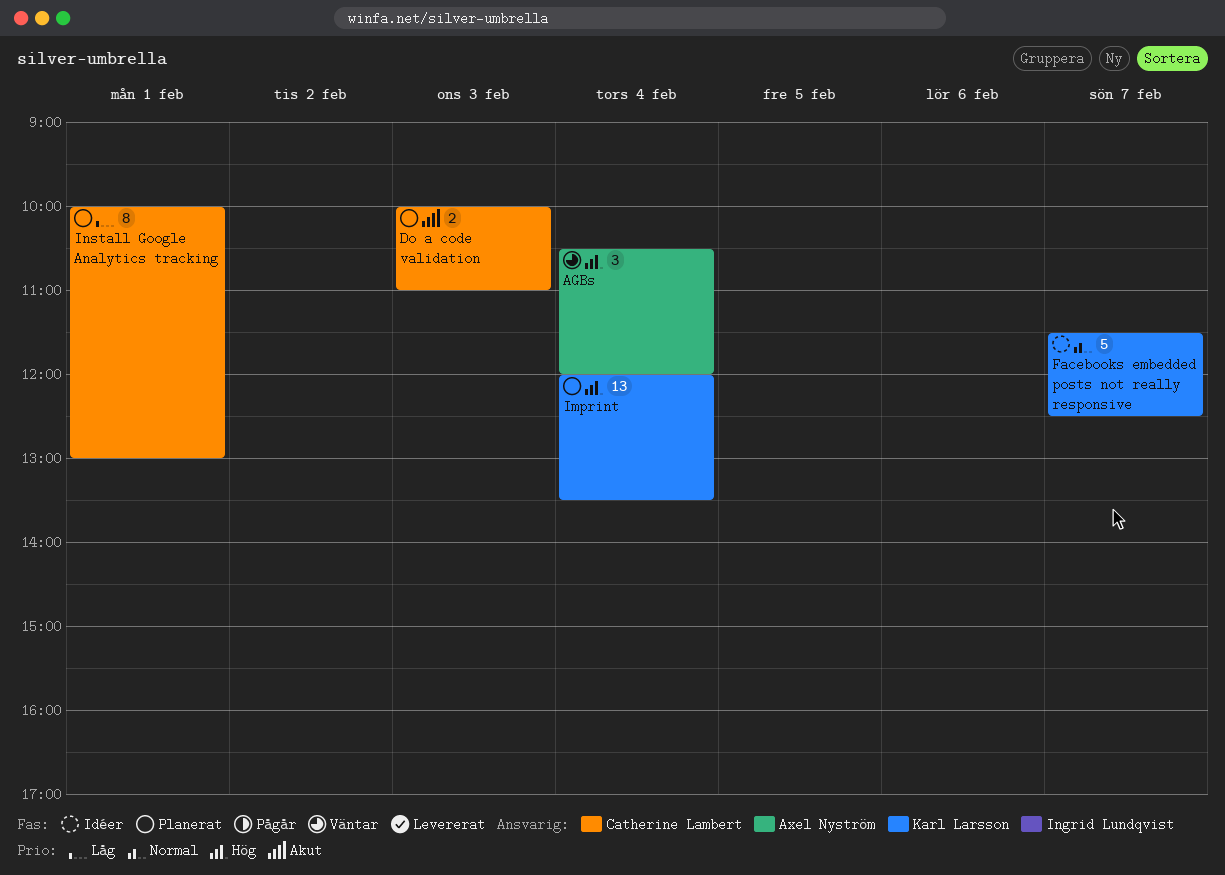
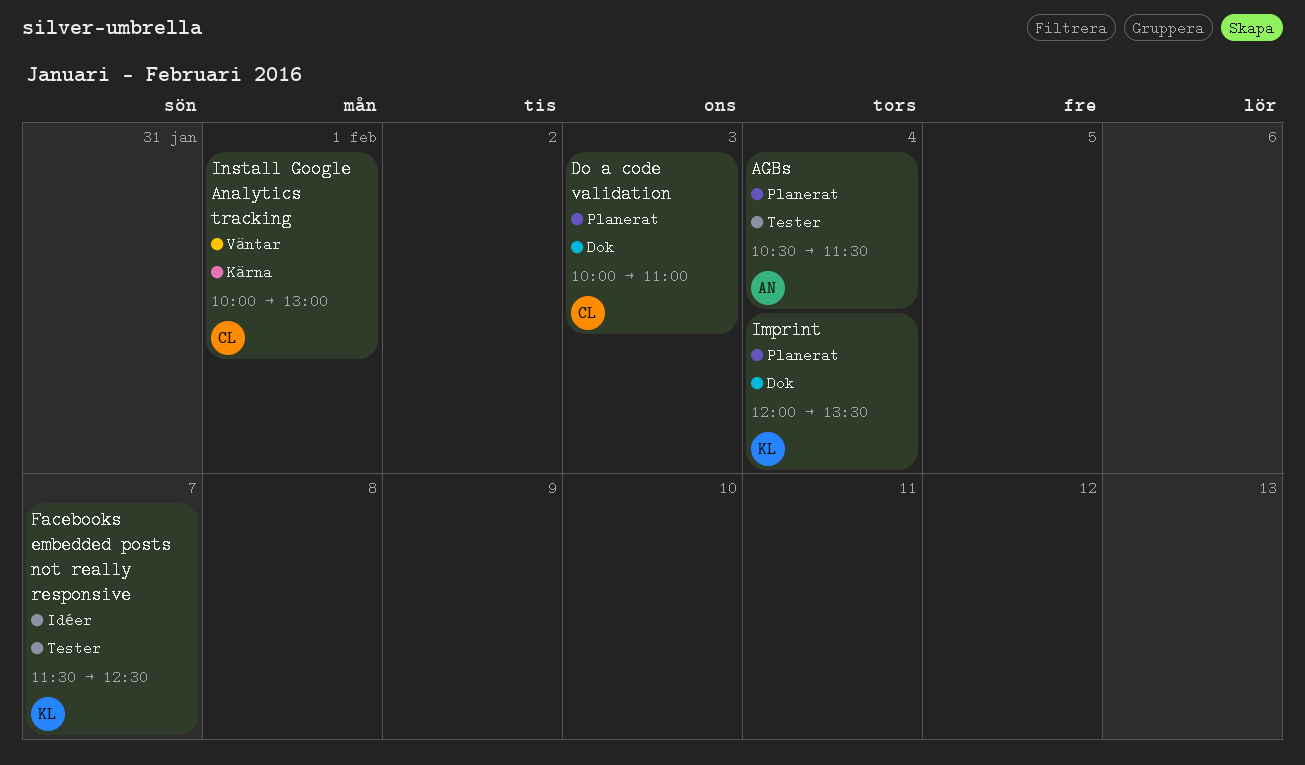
AGBs, status: Väntar -> Planerat
AGBs, ends: 12:00 -> 11:30
Install Google Analytics tracking, status: Planerat -> Väntar

